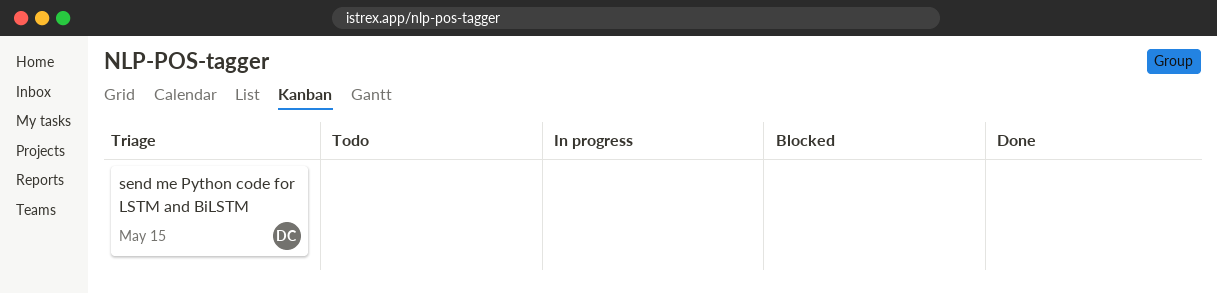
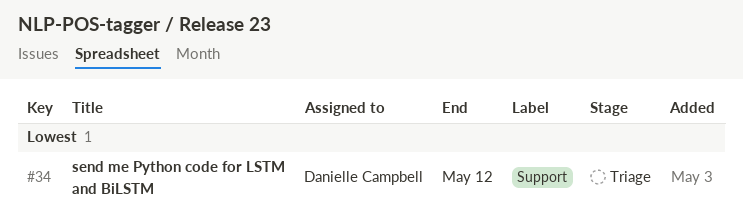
send me Python code for LSTM and BiLSTM, due: May 15 -> May 12

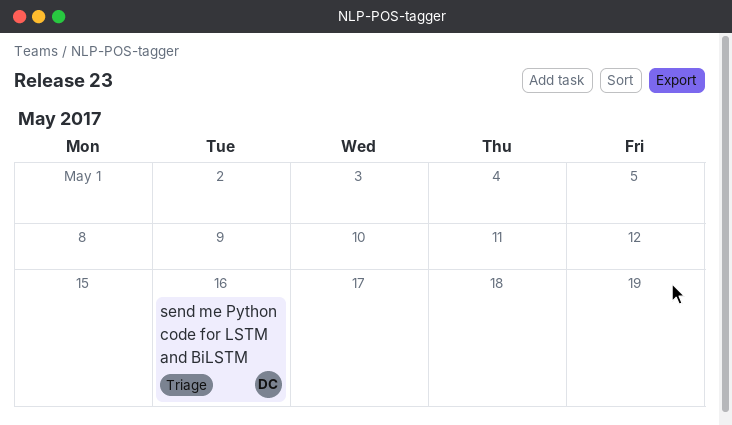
send me Python code for LSTM and BiLSTM, due: May 12 -> May 16

